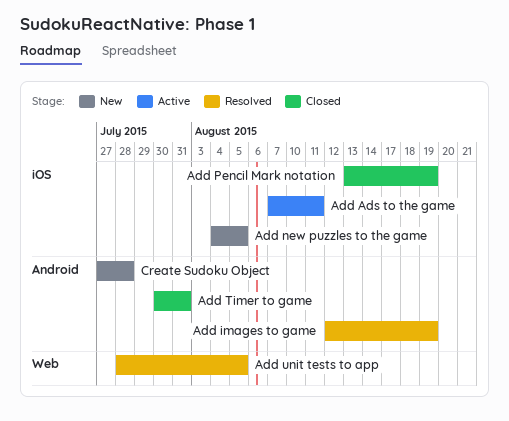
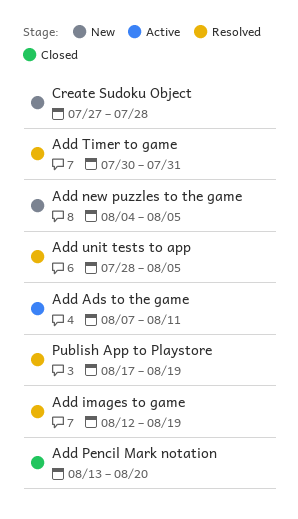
Add Pencil Mark notation, due: Aug 19 -> Aug 20
Add Timer to game, status: Closed -> Resolved
Publish App to Playstore: none -> present

